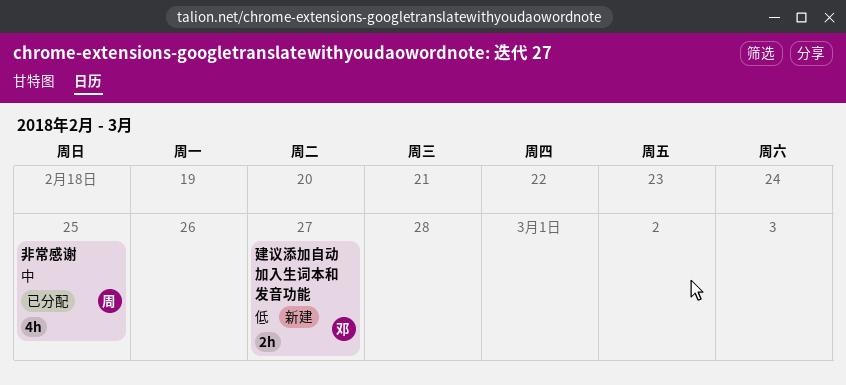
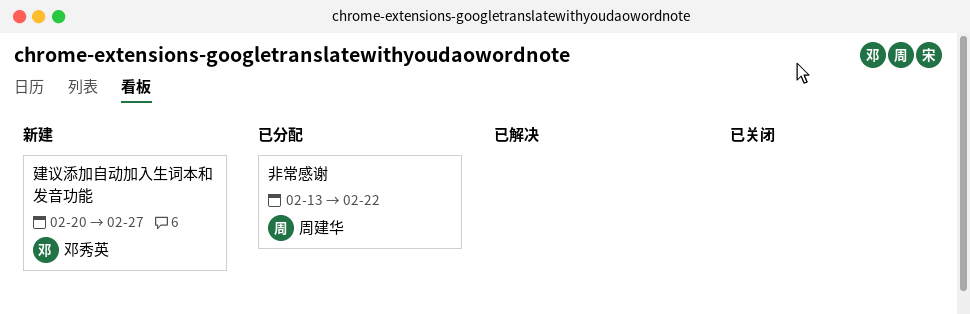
非常感谢, due: Feb 25 -> Feb 22

